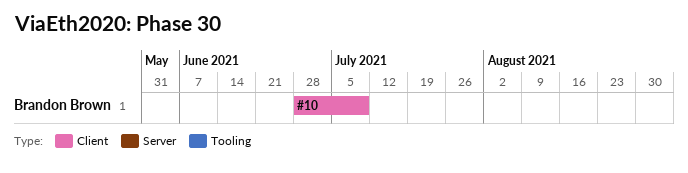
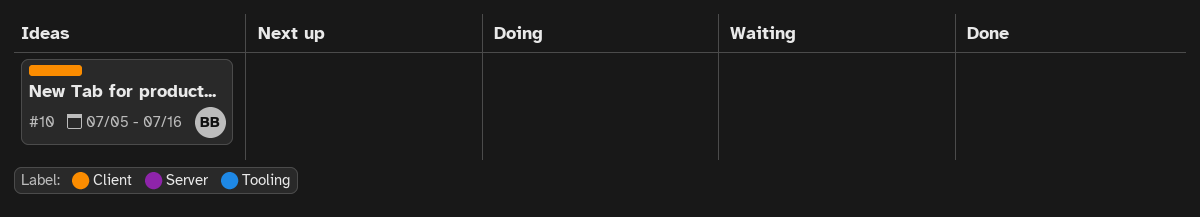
#10, start: Jun 28 -> Jul 5
#10, due: Jul 9 -> Jul 16

